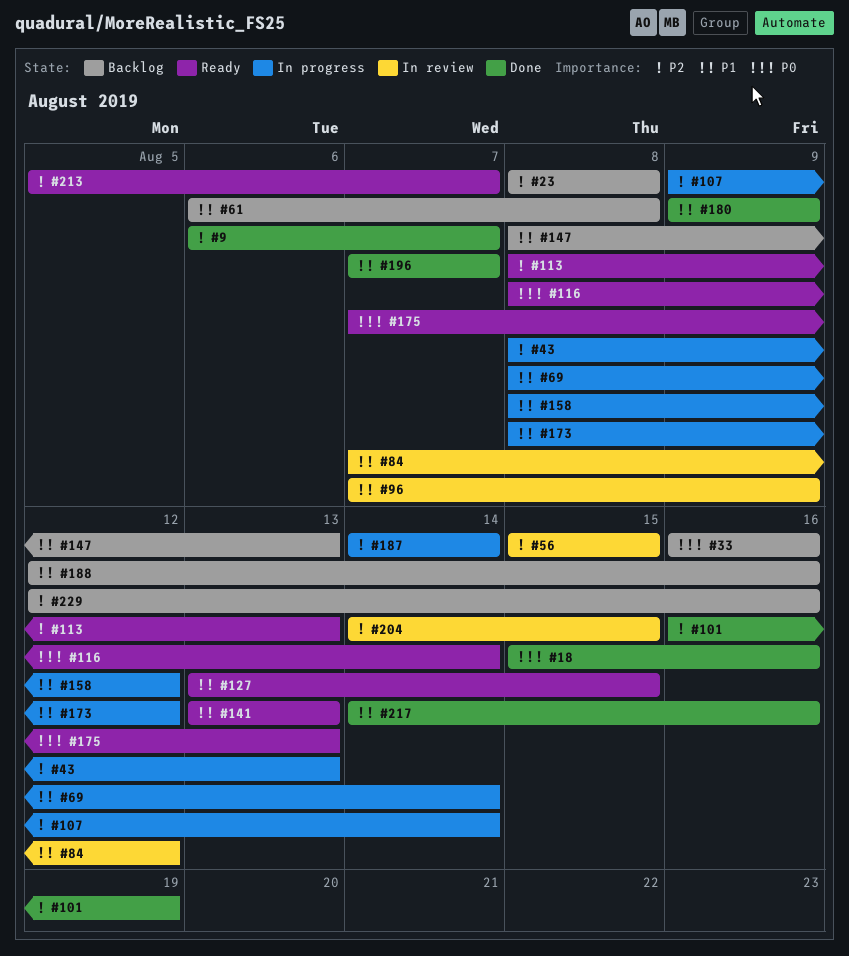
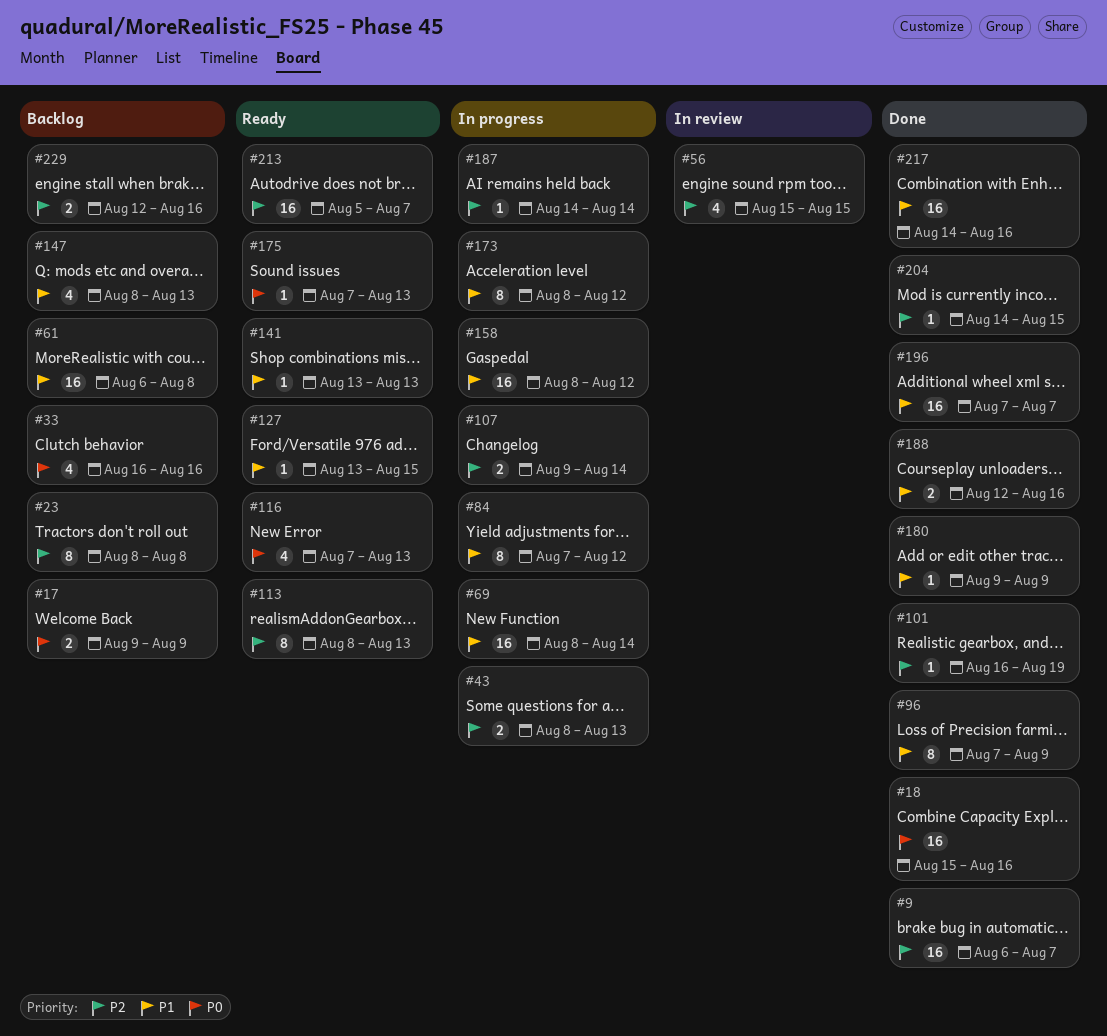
#17: none -> present
#84, status: In review -> In progress
#96, status: In review -> Done
#116, start: Aug 8 -> Aug 7
#116, due: Aug 14 -> Aug 13
#188, status: Backlog -> Done
#204, status: In review -> Done

